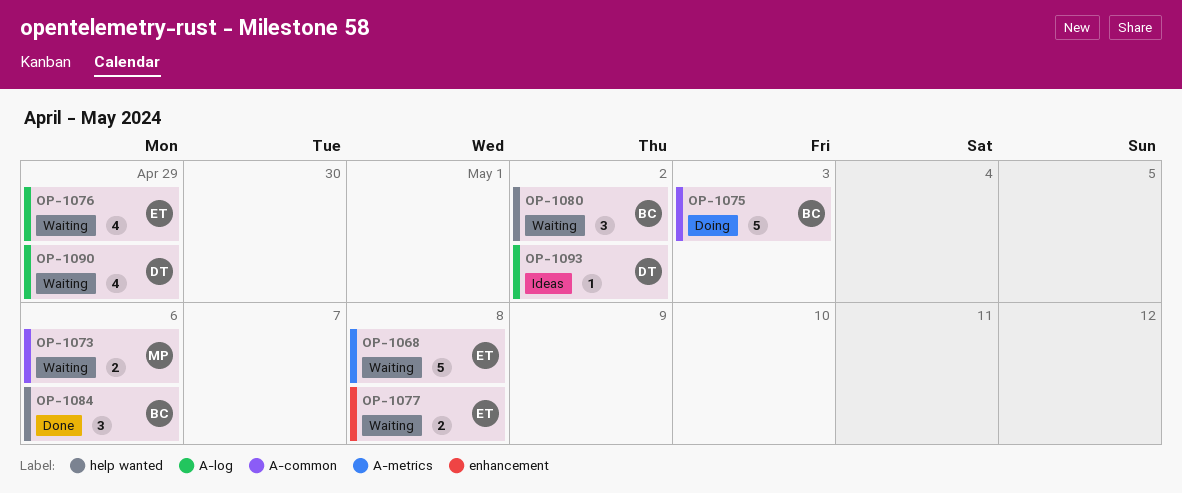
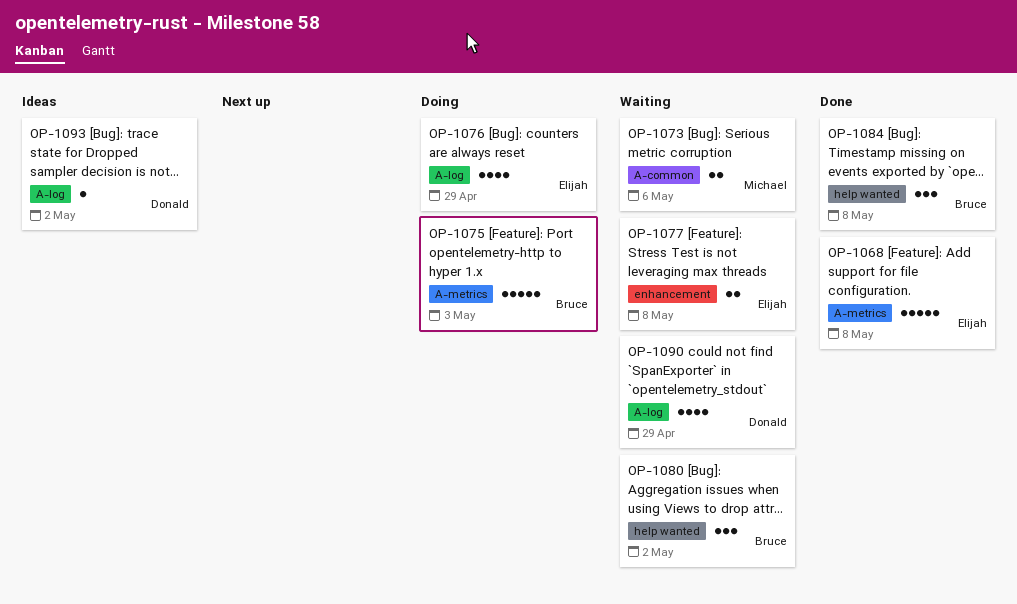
OP-1068, status: Waiting -> Done
OP-1075, label: A-common -> A-metrics
OP-1076, status: Waiting -> Doing
OP-1084, due: May 6 -> May 8

